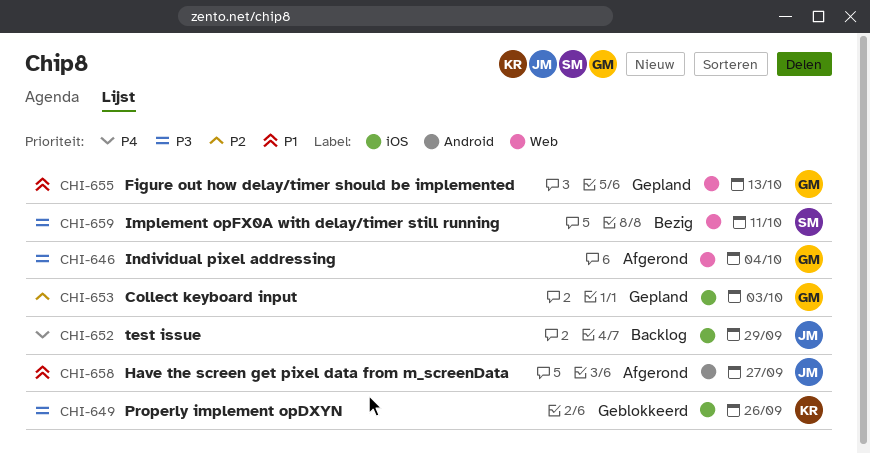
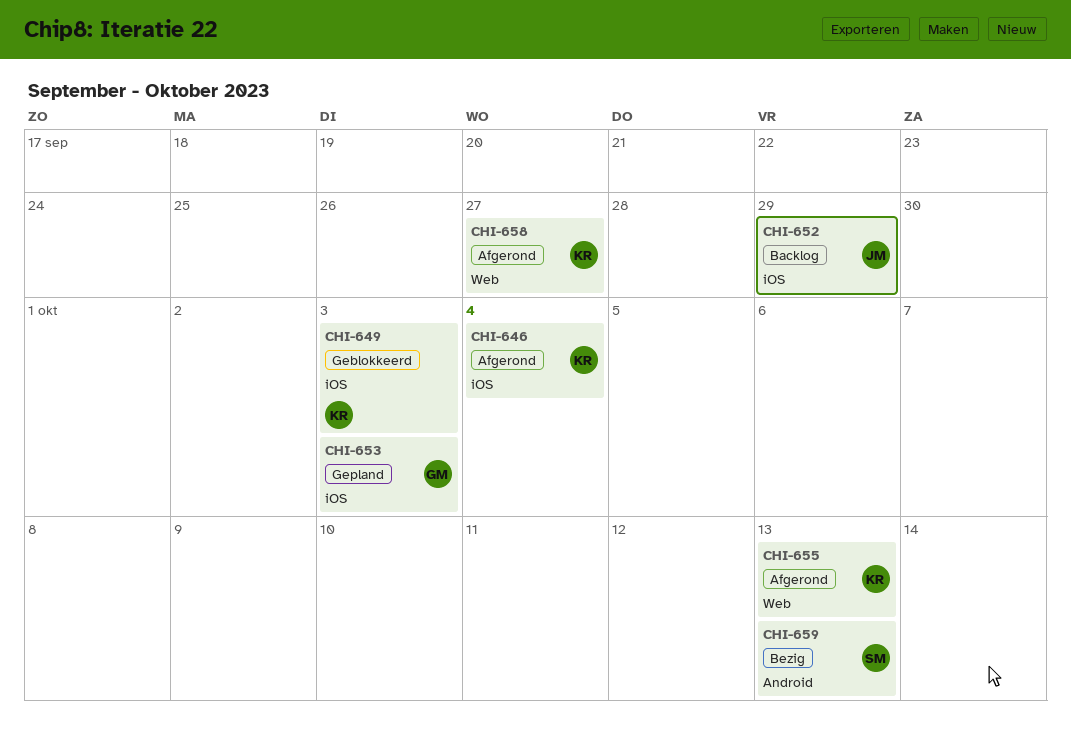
CHI-646, owner: GM -> KR
CHI-646, label: Web -> iOS
CHI-649, due: Sep 26 -> Oct 3
CHI-655, status: Gepland -> Afgerond
CHI-655, owner: GM -> KR
CHI-658, owner: JM -> KR
CHI-658, label: Android -> Web
CHI-659, label: Web -> Android
CHI-659, due: Oct 11 -> Oct 13

